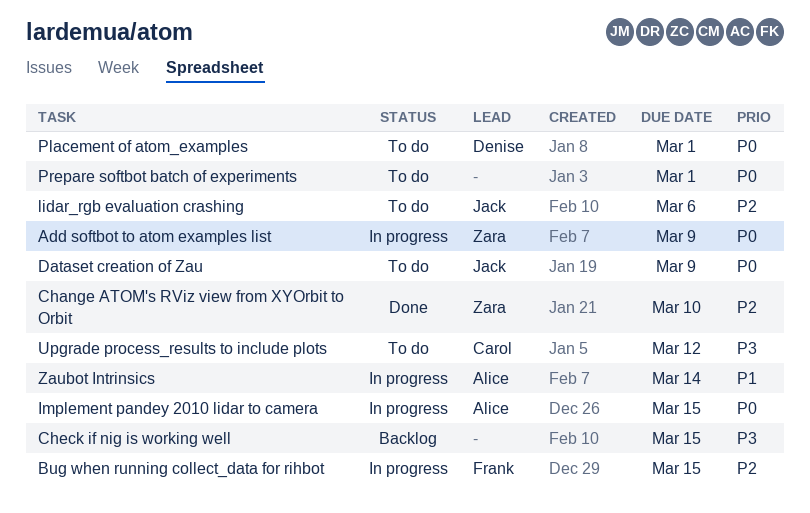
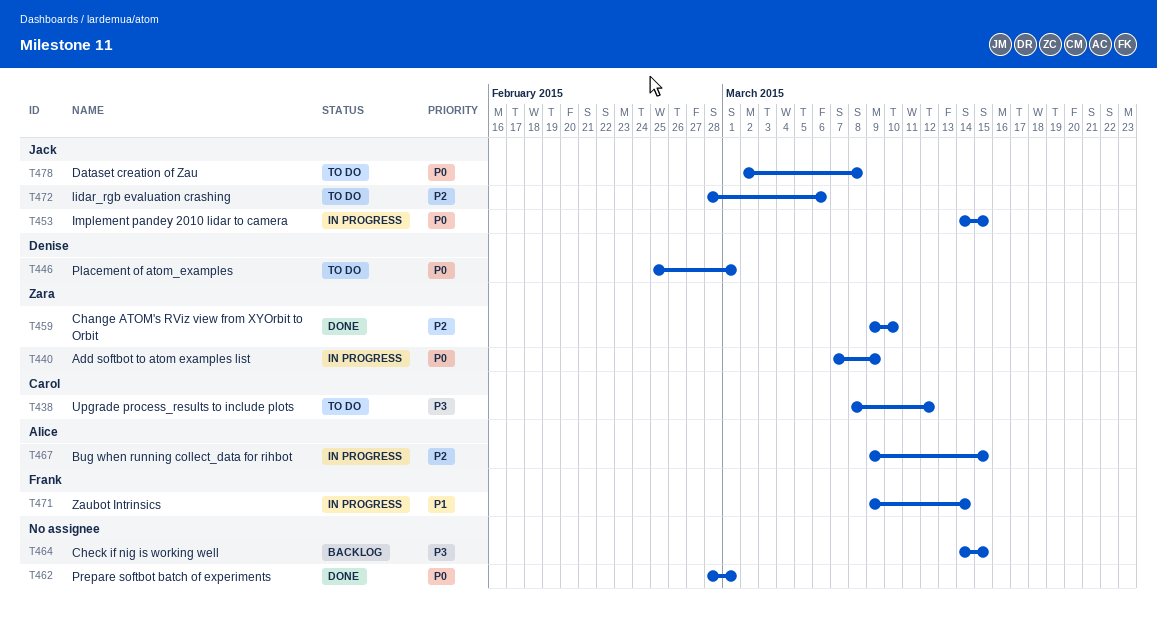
Bug when running collect_data for rihbot, owner: Frank -> Alice
Dataset creation of Zau, due: Mar 9 -> Mar 8
Implement pandey 2010 lidar to camera, owner: Alice -> Jack
Prepare softbot batch of experiments, status: To do -> Done
Zaubot Intrinsics, owner: Alice -> Frank

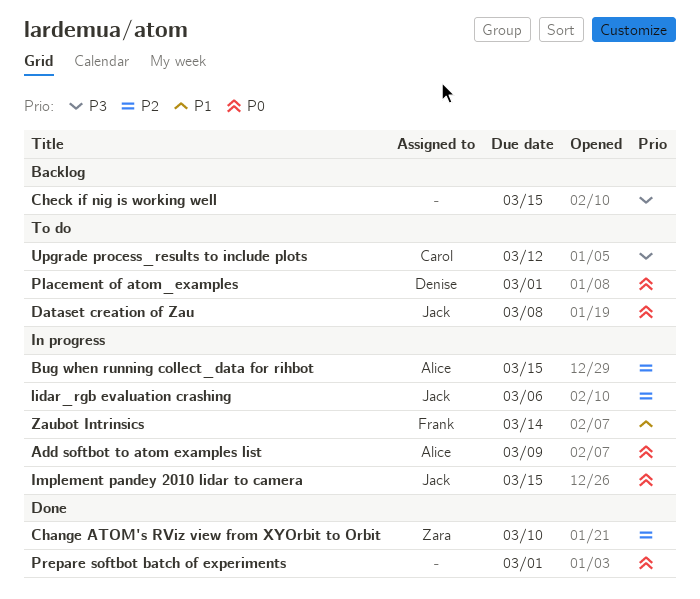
Add softbot to atom examples list, owner: Zara -> Alice
lidar_rgb evaluation crashing, status: To do -> In progress

